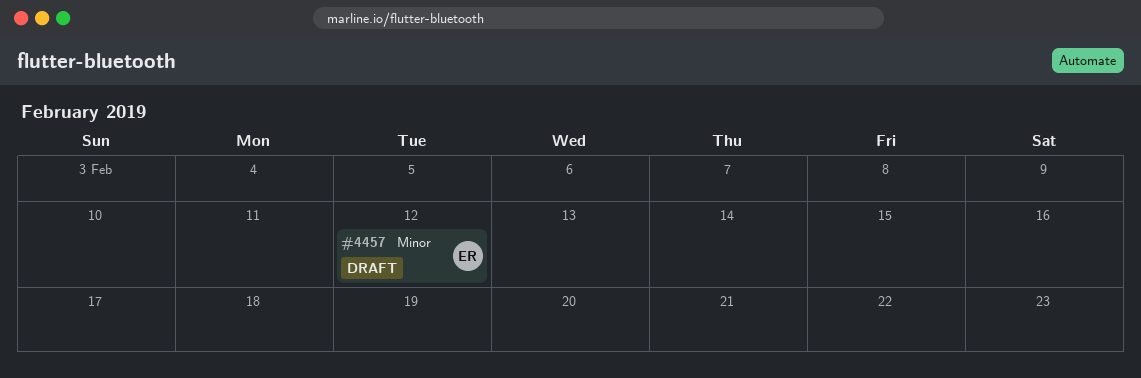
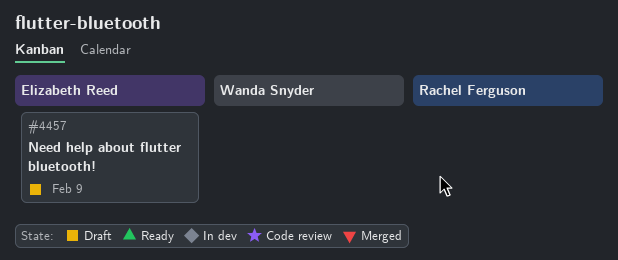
#4457, due: Feb 12 -> Feb 9

